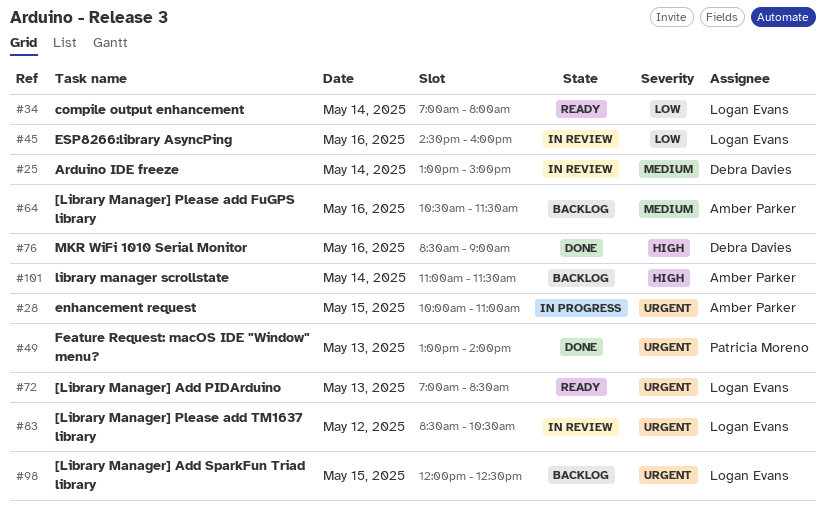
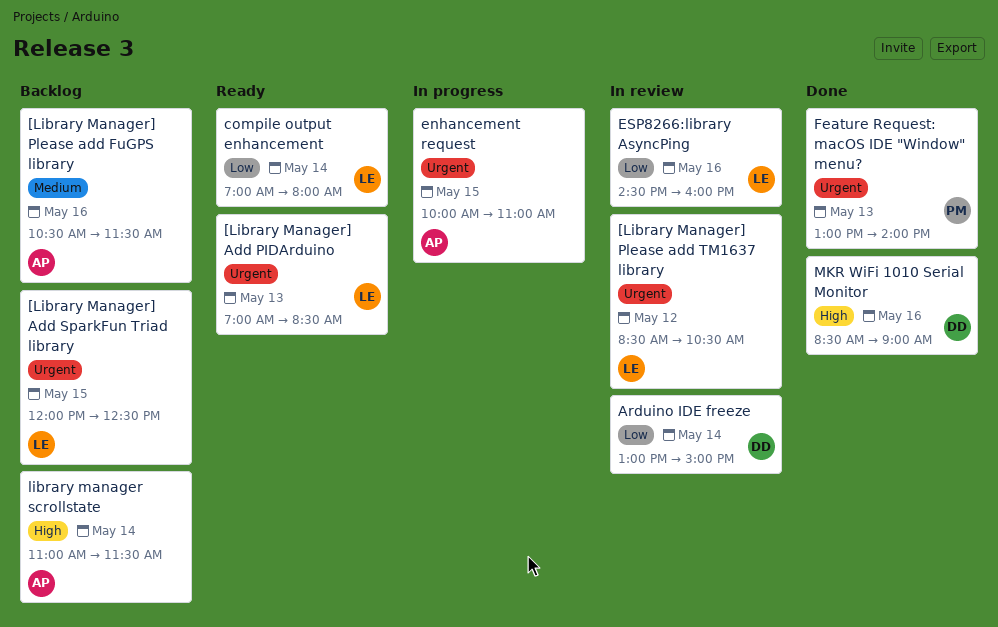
Arduino IDE freeze, priority: Medium -> Low

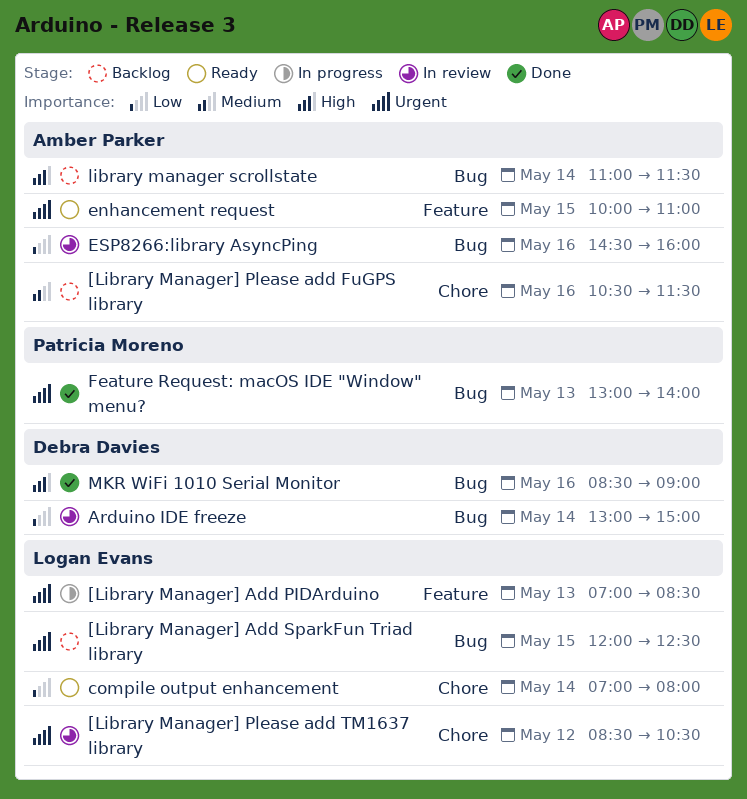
[Library Manager] Add PIDArduino, status: Ready -> In progress
enhancement request, status: In progress -> Ready
ESP8266:library AsyncPing, owner: Logan Evans -> Amber Parker

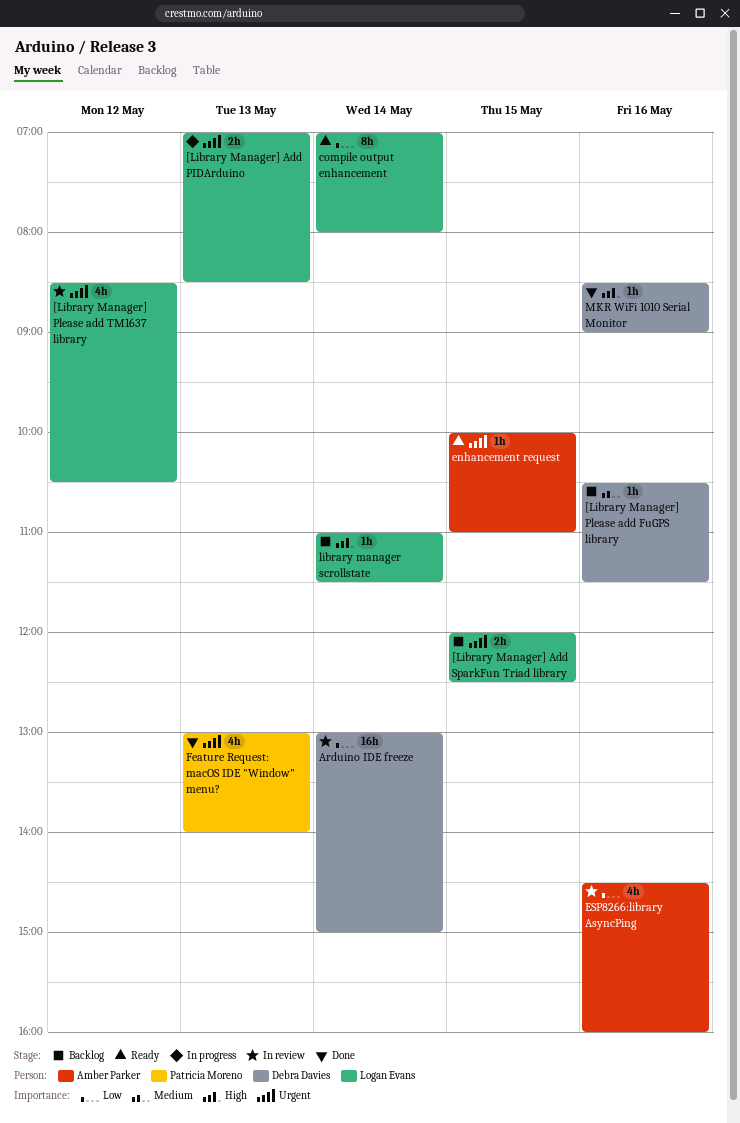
[Library Manager] Please add FuGPS library, owner: Amber Parker -> Debra Davies
library manager scrollstate, owner: Amber Parker -> Logan Evans

